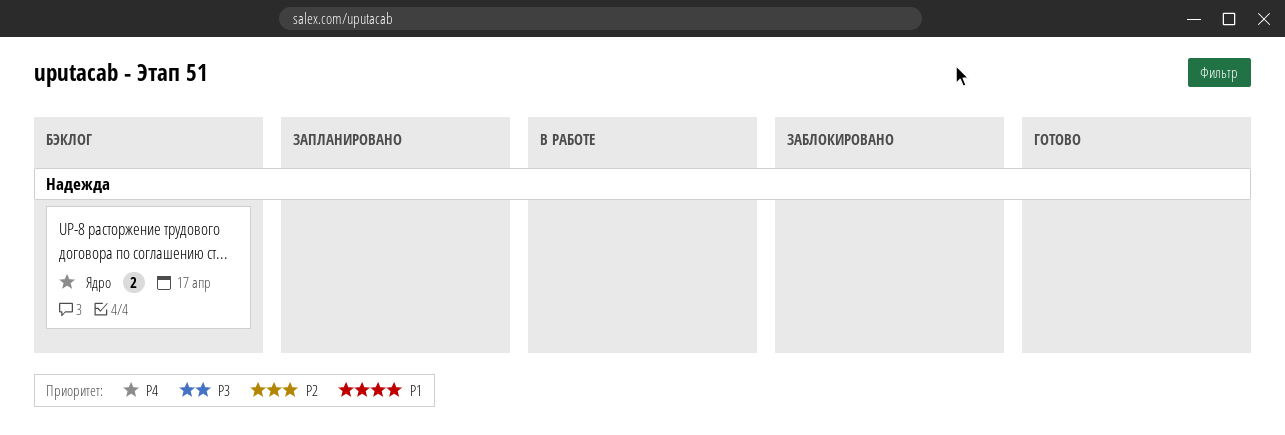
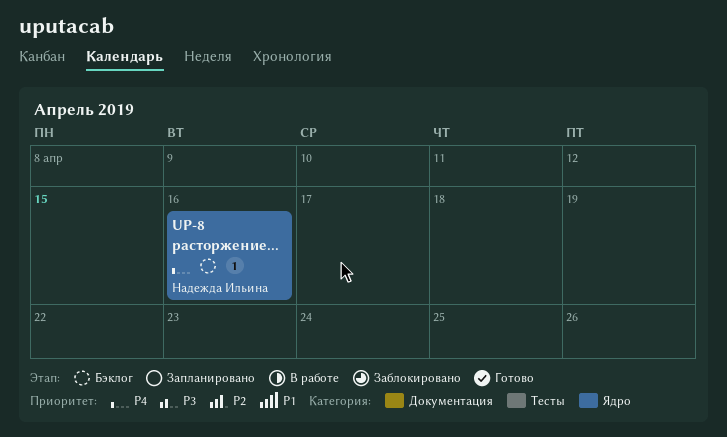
UP-8, estimate: 2 -> 1
UP-8, due: Apr 17 -> Apr 16

